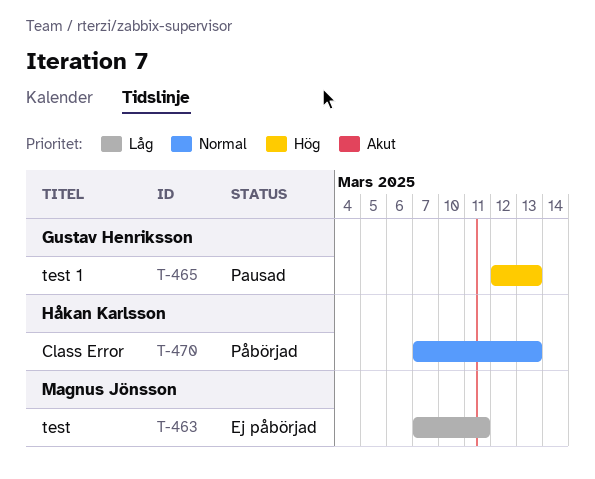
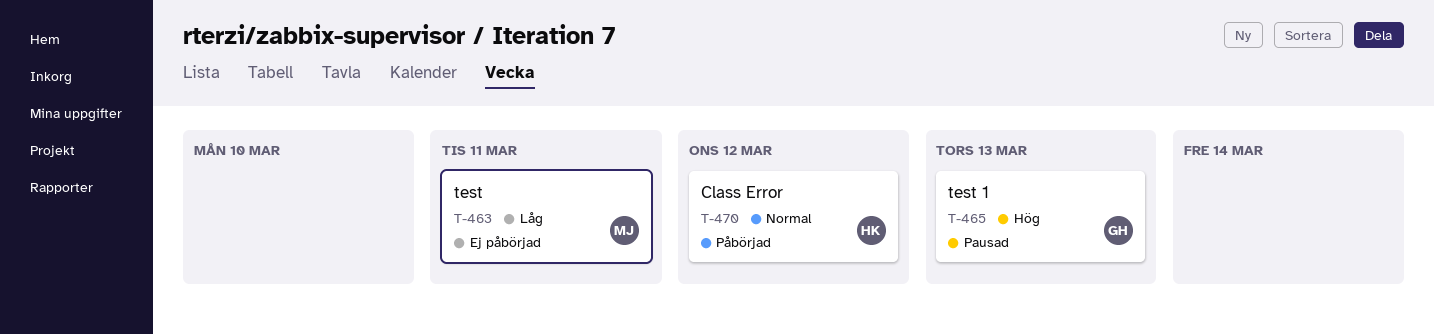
T-470, due: Mar 13 -> Mar 12

